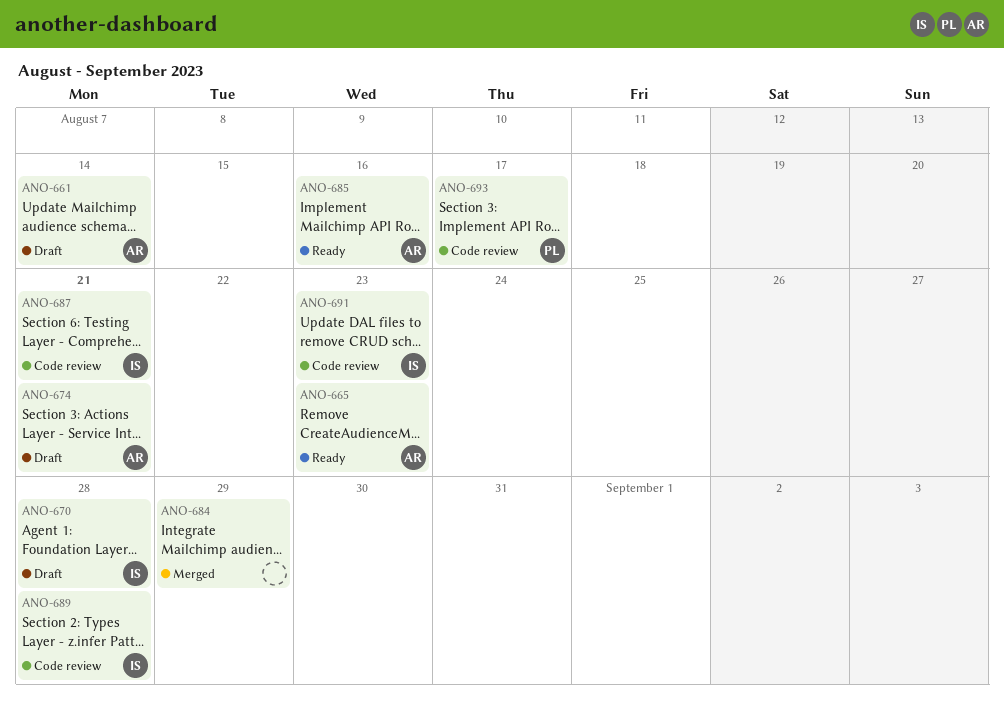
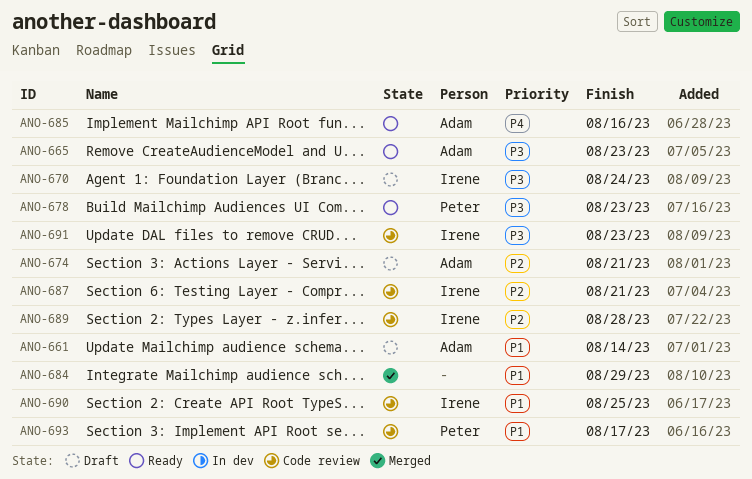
ANO-670, due: Aug 28 -> Aug 24
ANO-678: none -> present
ANO-690: none -> present

